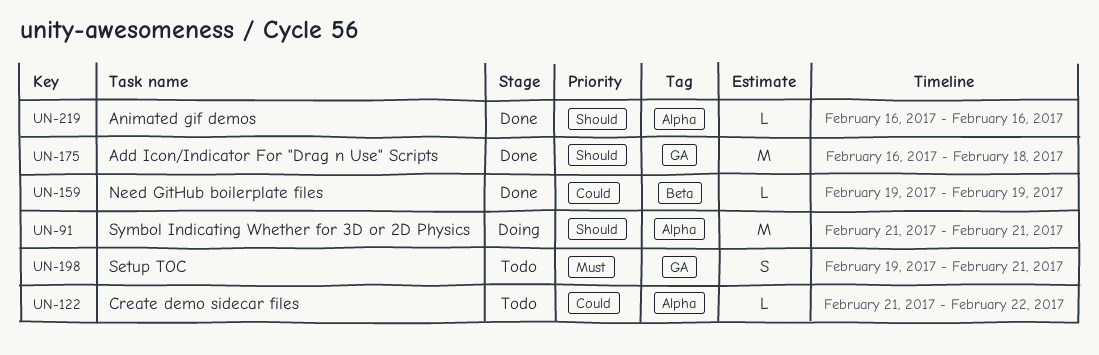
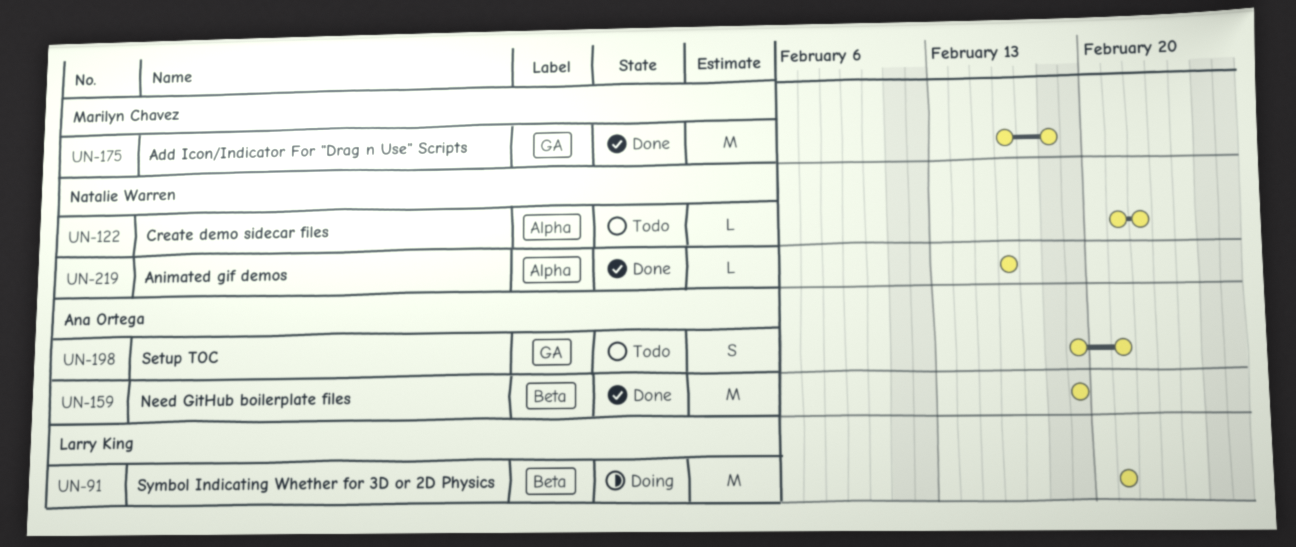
UN-91, label: Alpha -> Beta
UN-159, estimate: L -> M

